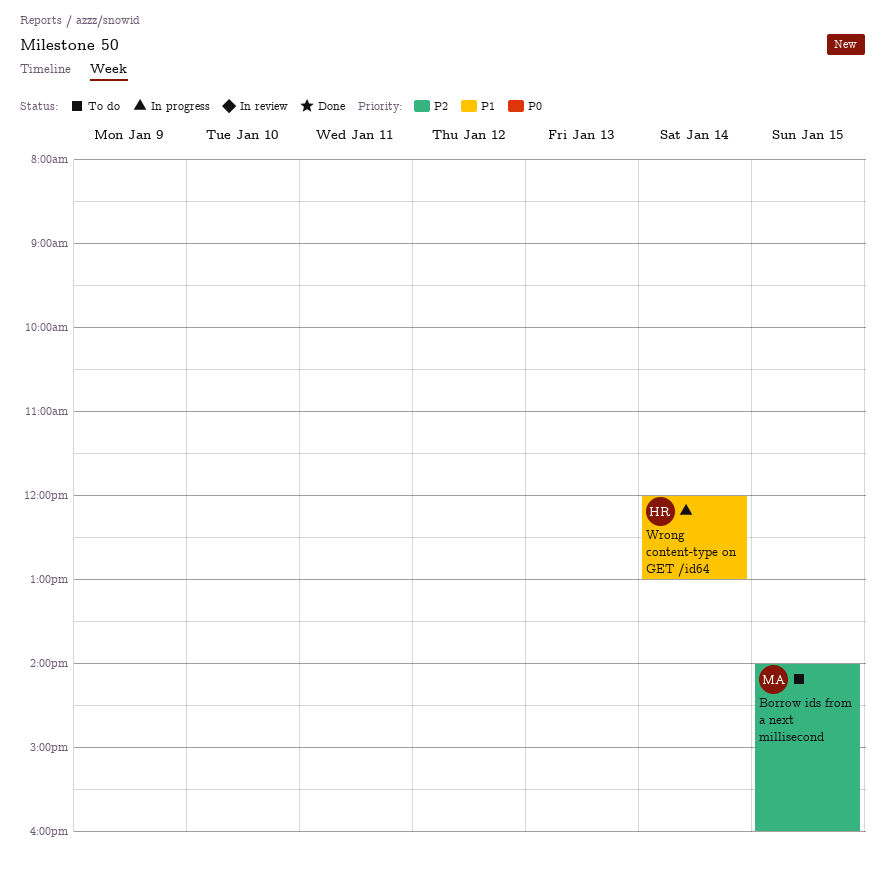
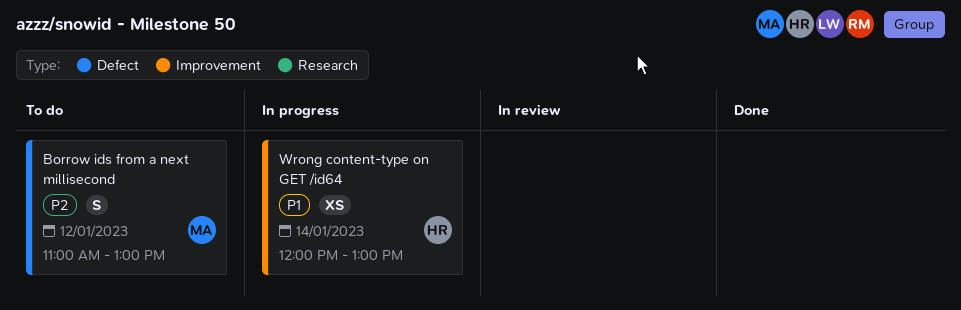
Borrow ids from a next millisecond, day: Jan 15 -> Jan 12
Borrow ids from a next millisecond, begins: 14:00 -> 11:00
Borrow ids from a next millisecond, ends: 16:00 -> 13:00

